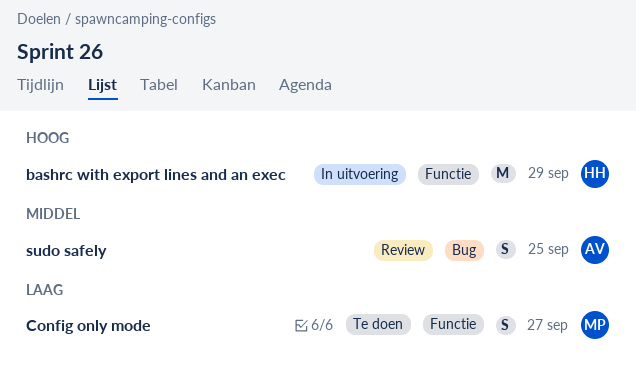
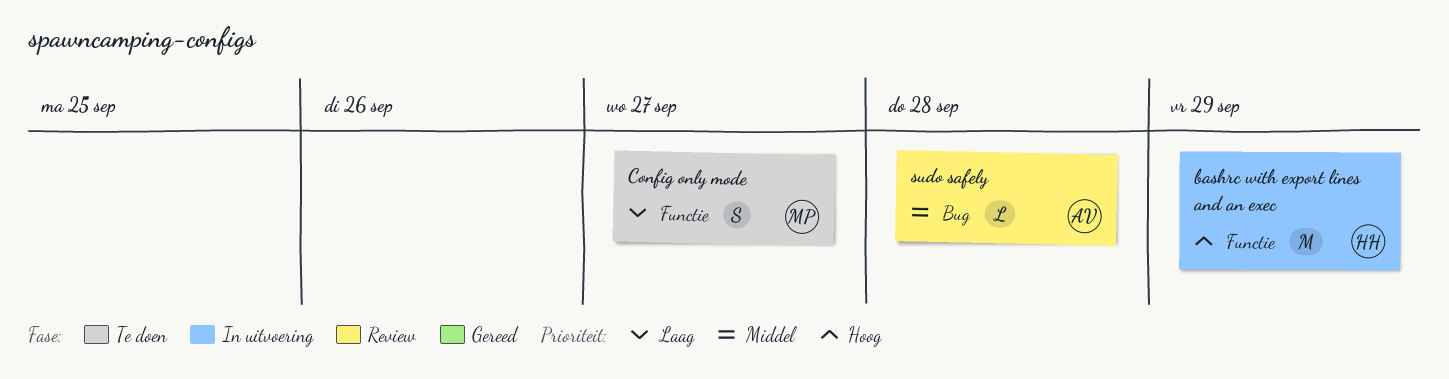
sudo safely, estimate: S -> L
sudo safely, due: Sep 25 -> Sep 28

